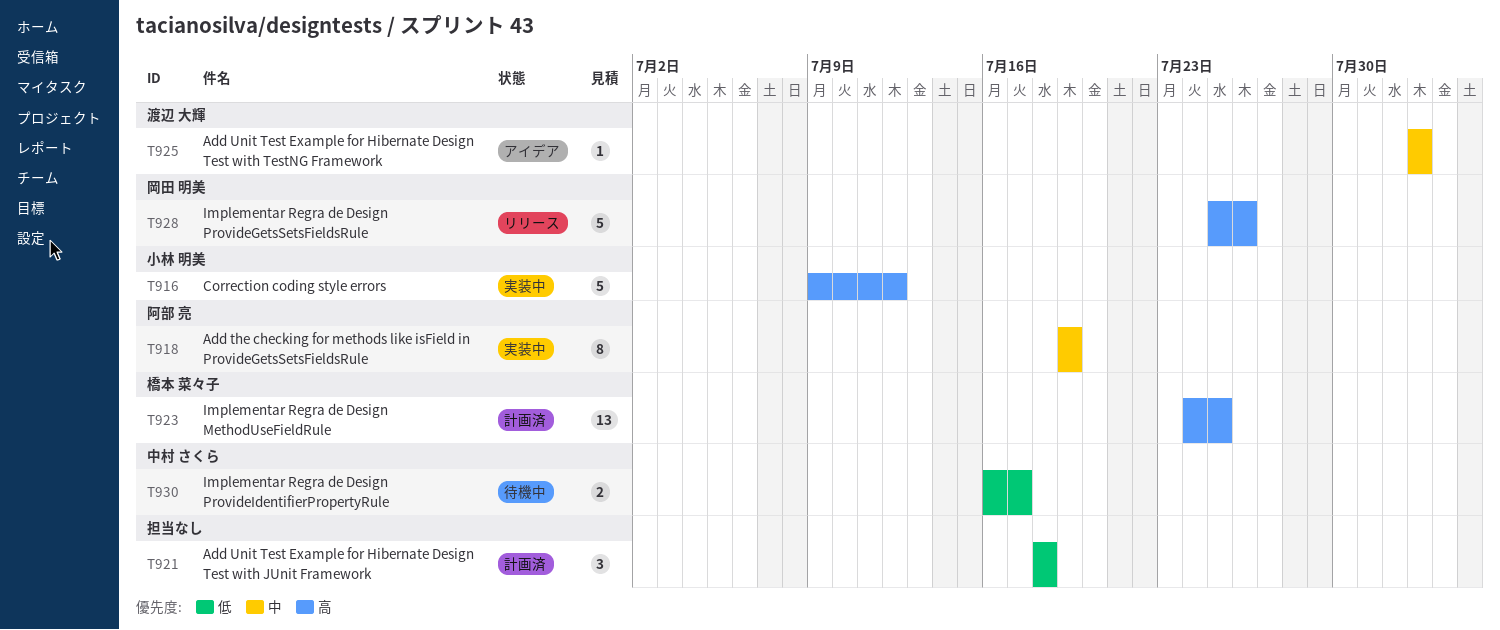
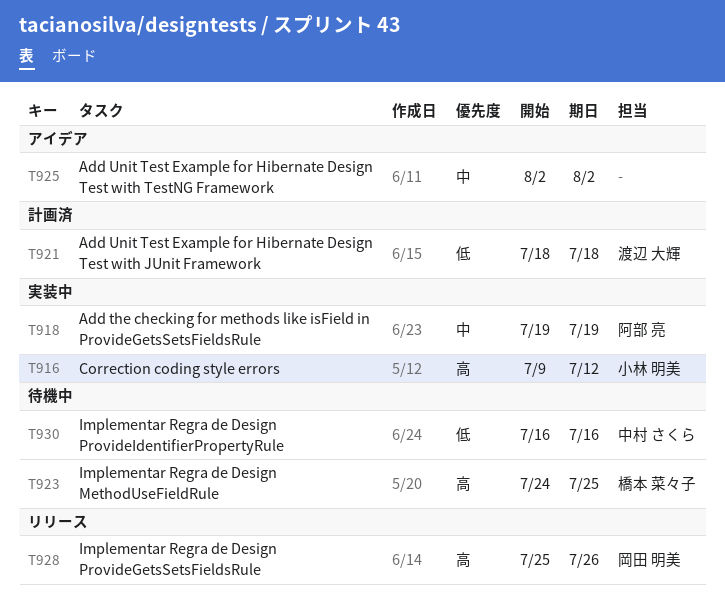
T921, owner: none -> 渡辺 大輝
T923, status: 計画済 -> 待機中
T925, owner: 渡辺 大輝 -> none
T930, due: Jul 17 -> Jul 16

